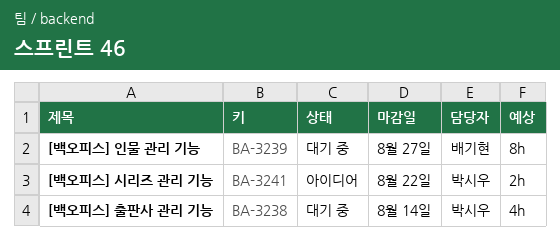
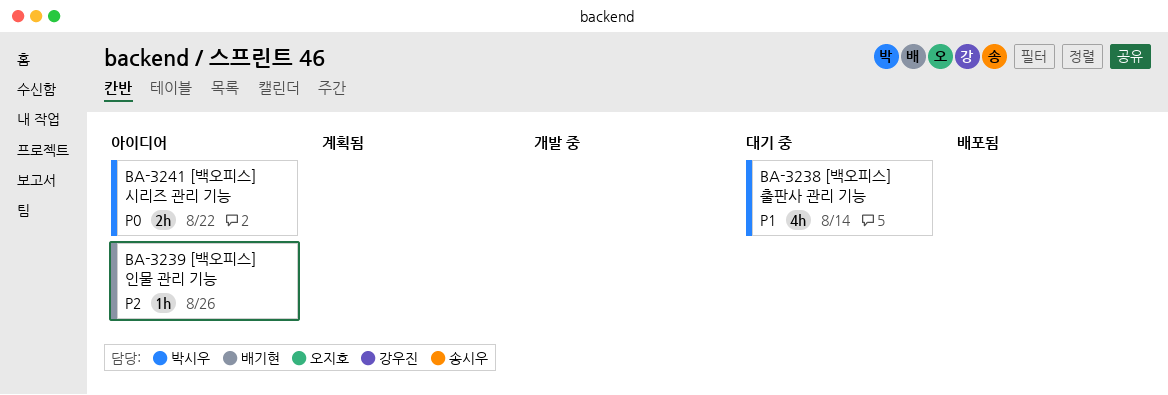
BA-3239, status: 대기 중 -> 아이디어
BA-3239, estimate: 8h -> 1h
BA-3239, due: Aug 27 -> Aug 26

